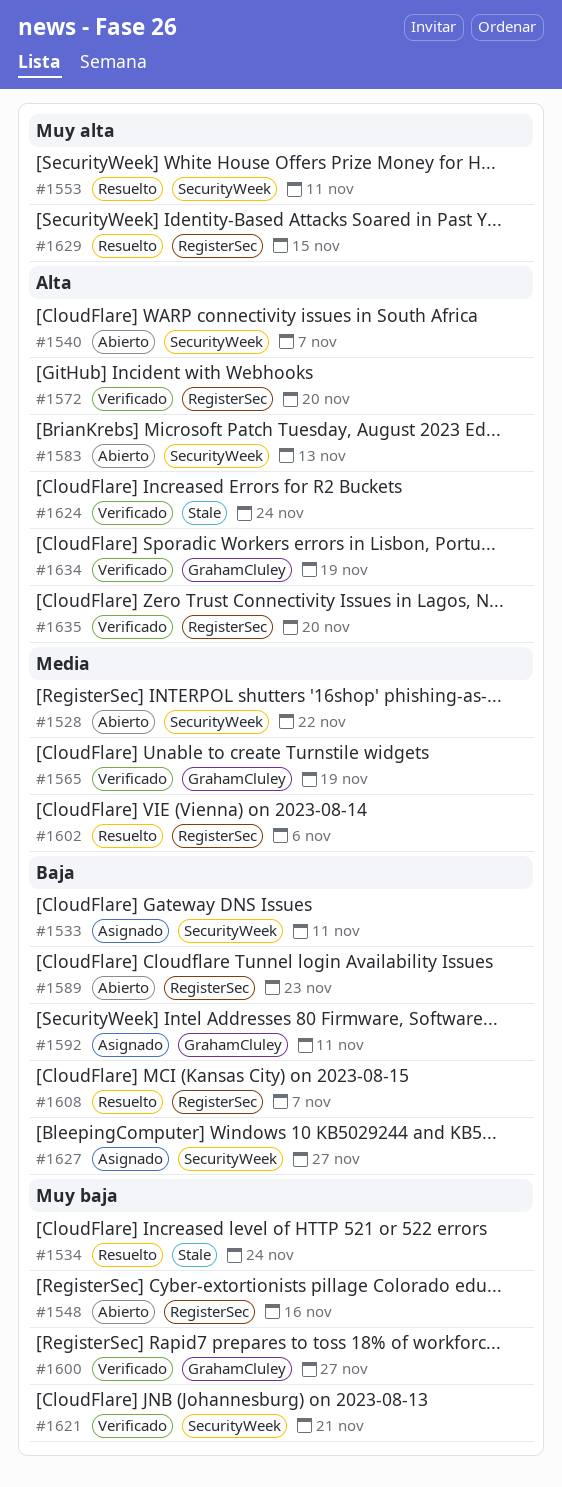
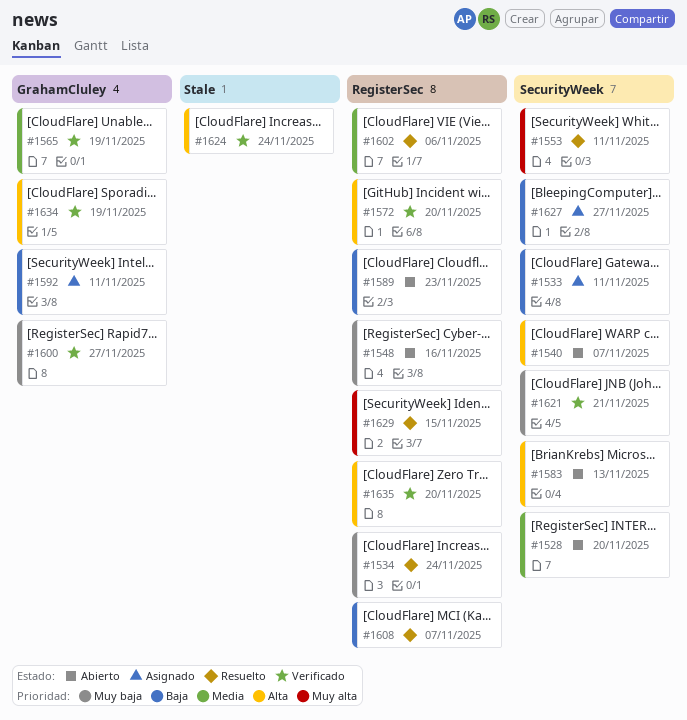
#1528, due: Nov 22 -> Nov 20
#1534, label: Stale -> RegisterSec

